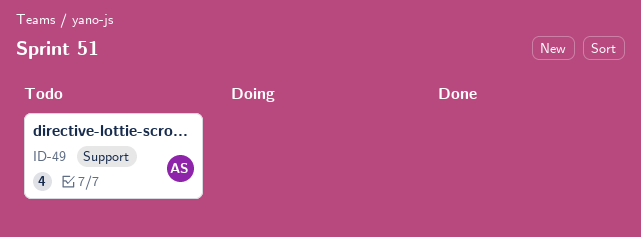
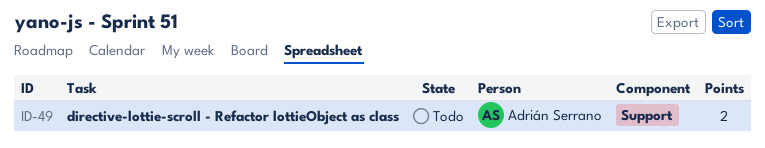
ID-49, estimate: 4 -> 2

